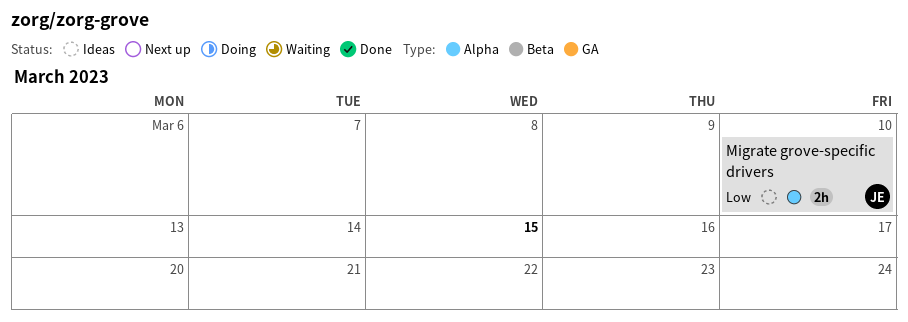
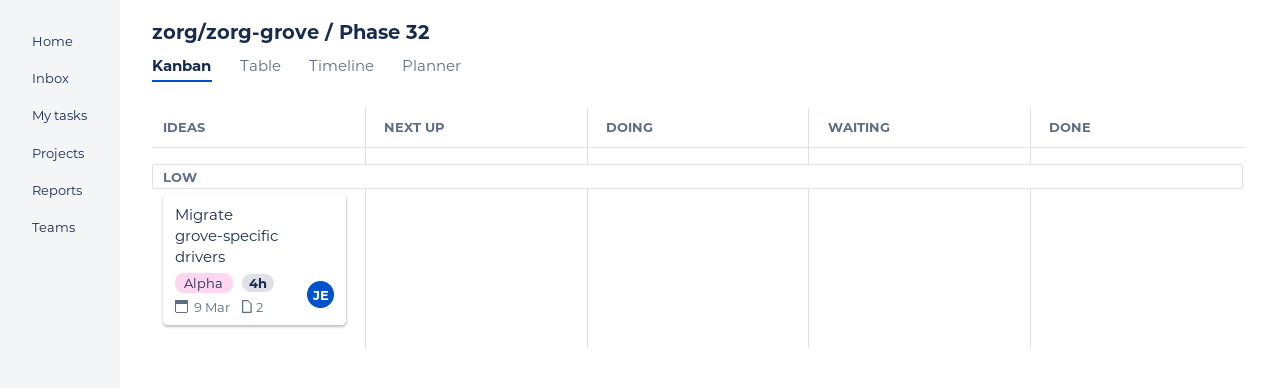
Migrate grove-specific drivers, estimate: 2h -> 4h
Migrate grove-specific drivers, due: Mar 10 -> Mar 9

